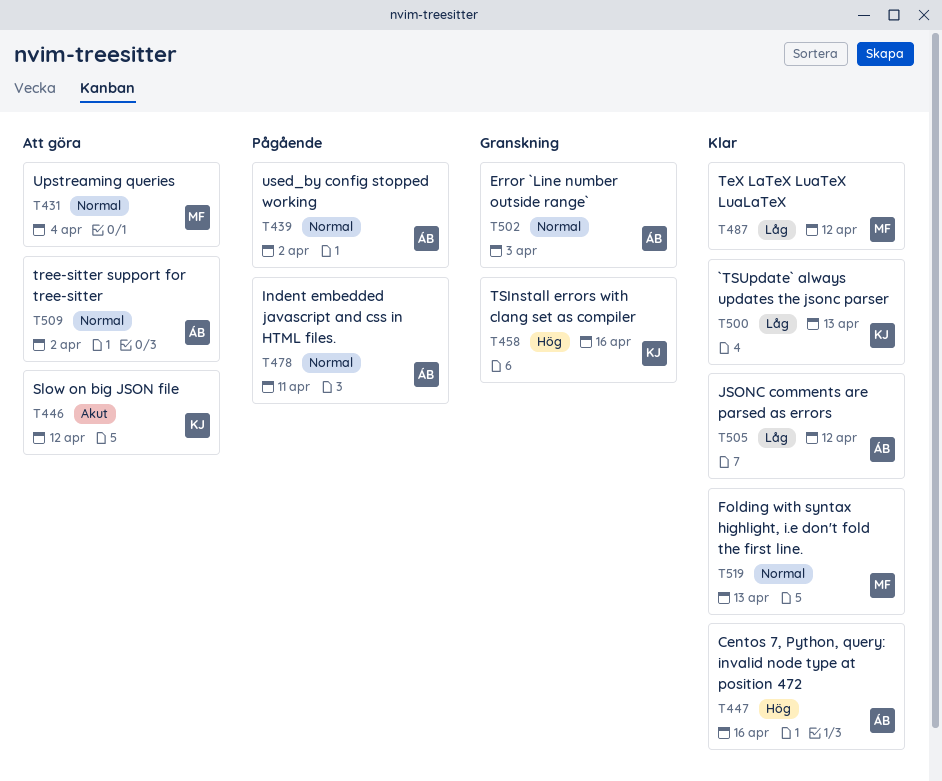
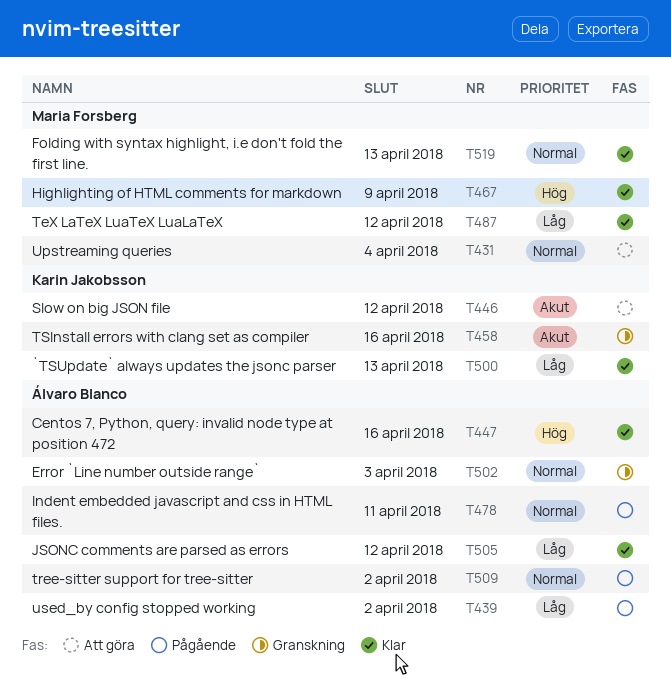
T439, priority: Normal -> Låg
T458, priority: Hög -> Akut
T467: none -> present
T509, status: Att göra -> Pågående

